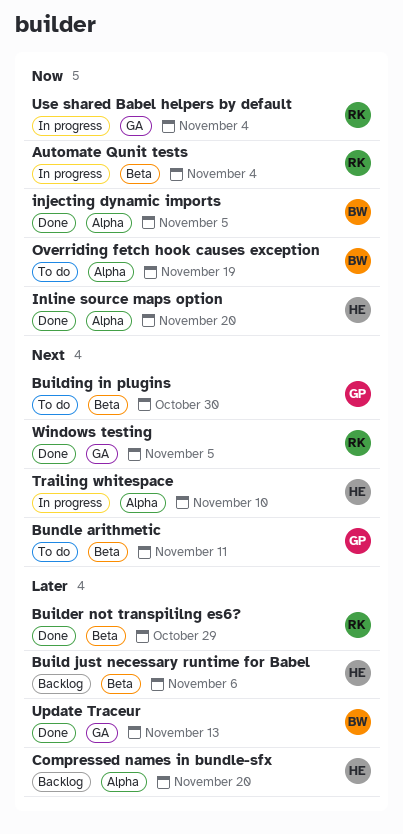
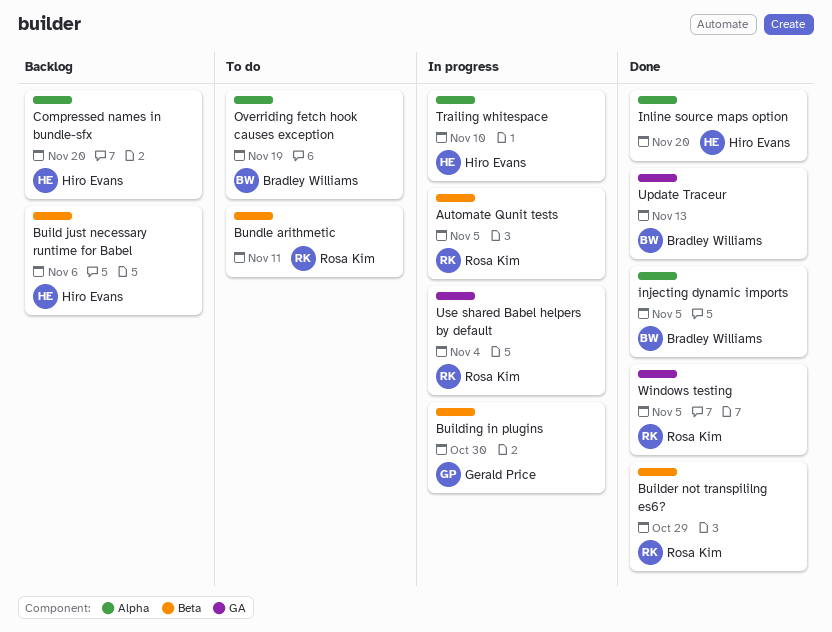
Automate Qunit tests, due: Nov 4 -> Nov 5
Building in plugins, status: To do -> In progress
Bundle arithmetic, owner: Gerald Price -> Rosa Kim

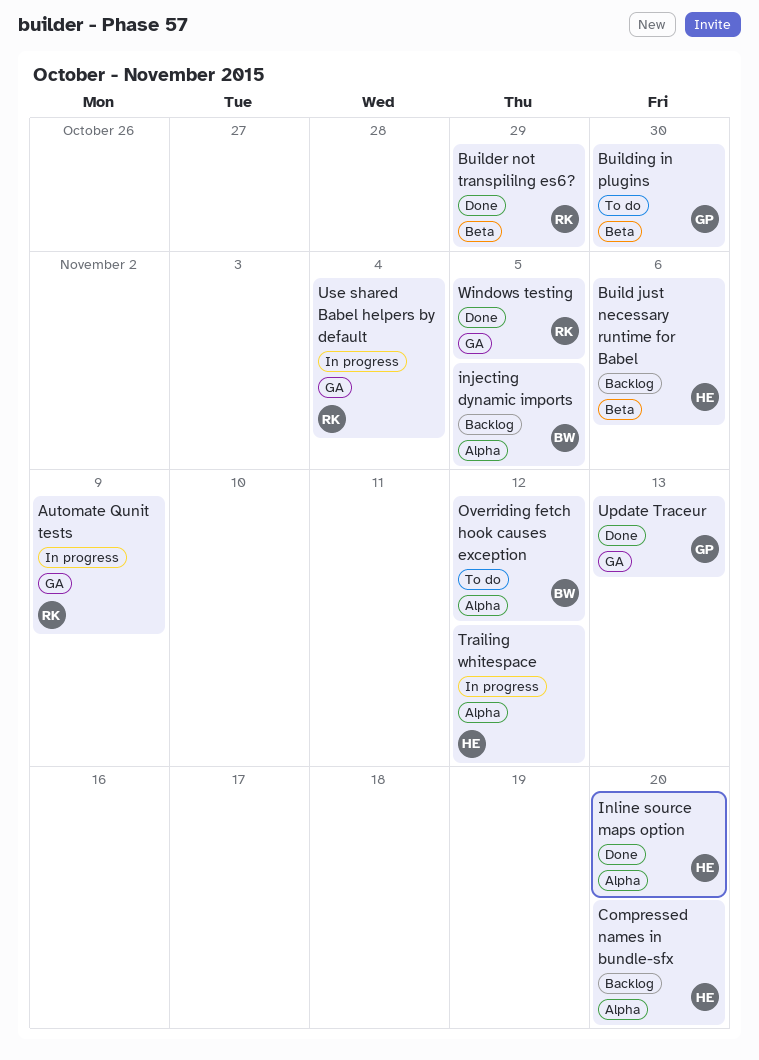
Automate Qunit tests, label: Beta -> GA
Automate Qunit tests, due: Nov 5 -> Nov 9
Building in plugins, status: In progress -> To do
Bundle arithmetic: present -> none
injecting dynamic imports, status: Done -> Backlog
Overriding fetch hook causes exception, due: Nov 19 -> Nov 12
Trailing whitespace, due: Nov 10 -> Nov 12
Update Traceur, owner: Bradley Williams -> Gerald Price

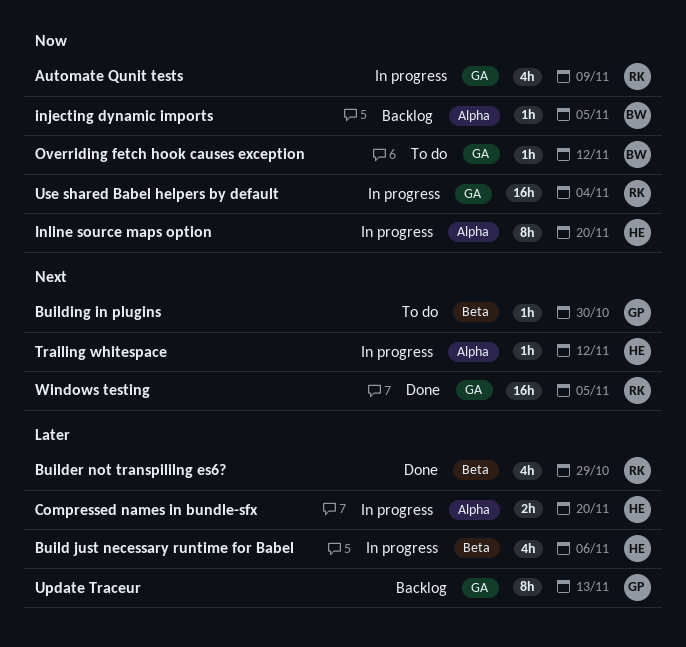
Build just necessary runtime for Babel, status: Backlog -> In progress
Compressed names in bundle-sfx, status: Backlog -> In progress
Inline source maps option, status: Done -> In progress
Overriding fetch hook causes exception, label: Alpha -> GA
Update Traceur, status: Done -> Backlog

